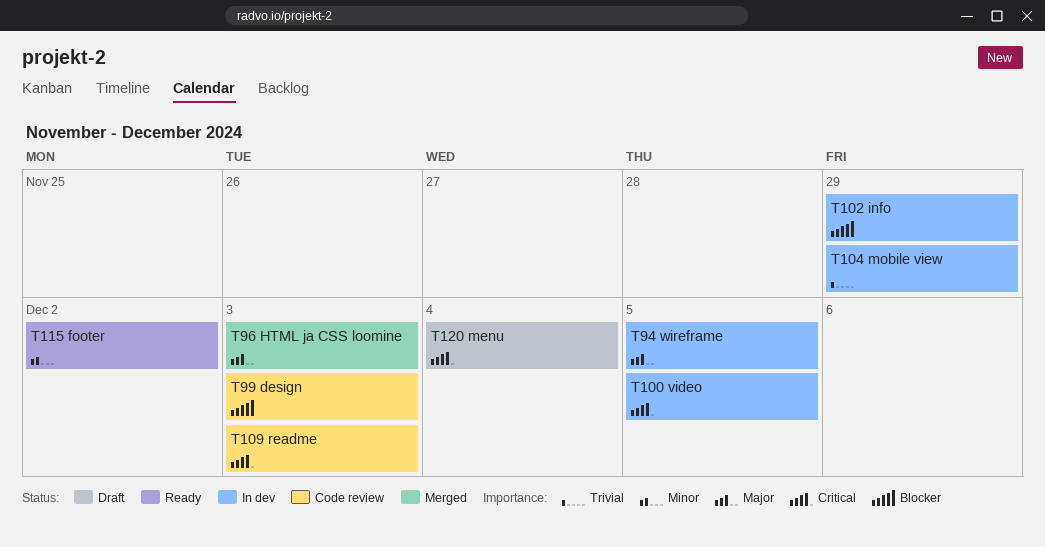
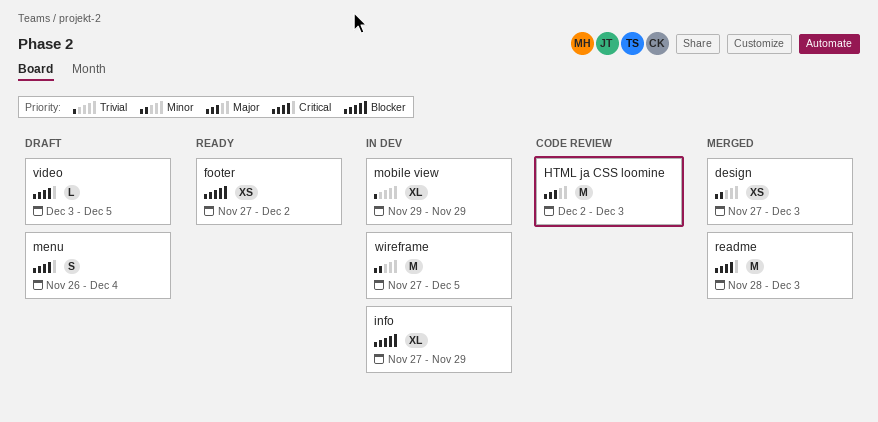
design, status: Code review -> Merged
design, priority: Blocker -> Minor
footer, priority: Minor -> Blocker
HTML ja CSS loomine, status: Merged -> Code review
readme, status: Code review -> Merged
video, status: In dev -> Draft
wireframe, priority: Major -> Minor

